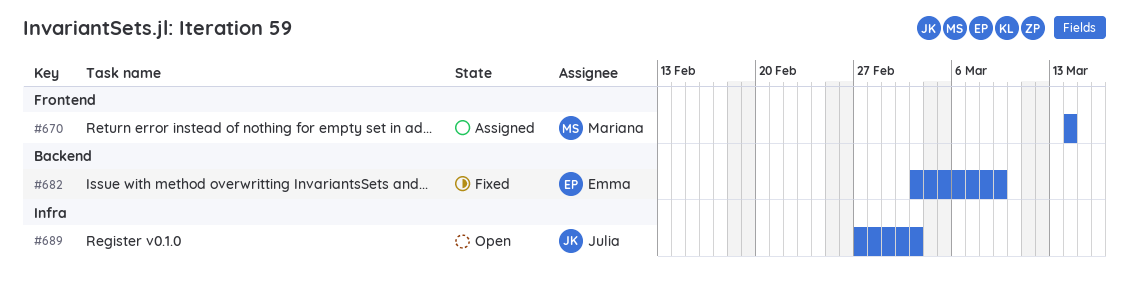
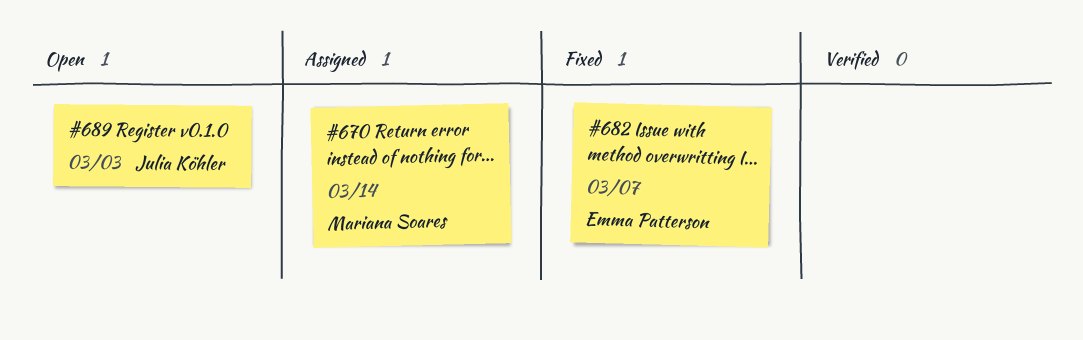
#682, due: Mar 9 -> Mar 7

